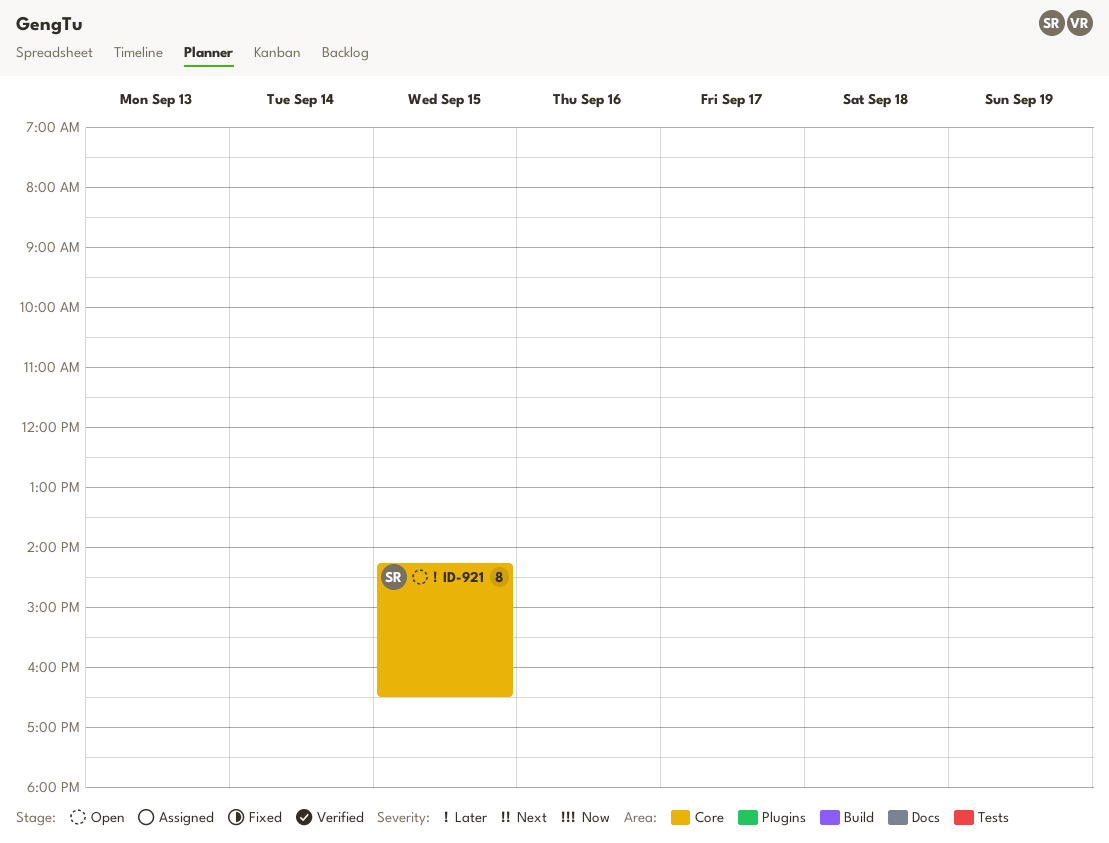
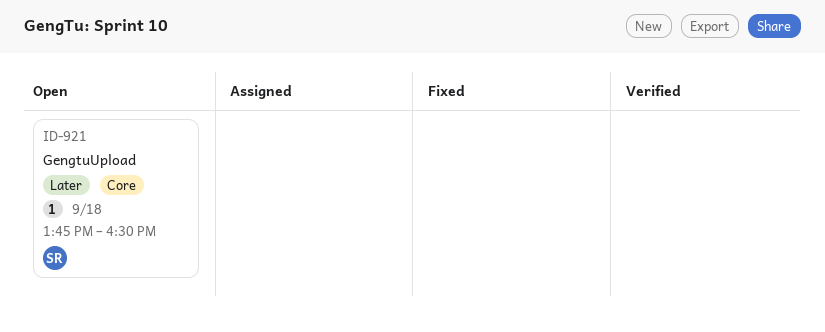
ID-921, estimate: 8 -> 1
ID-921, day: Sep 15 -> Sep 18
ID-921, begins: 14:15 -> 13:45

